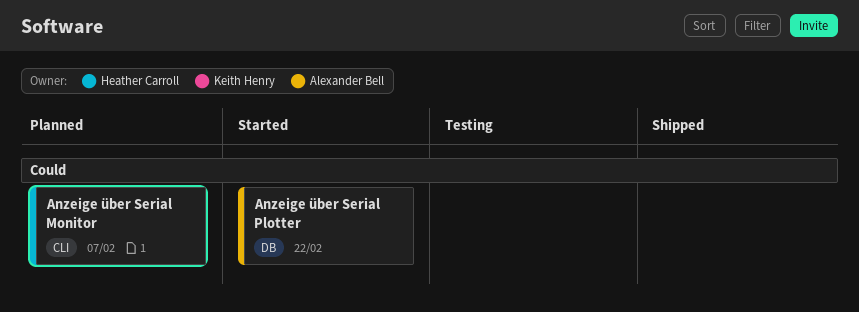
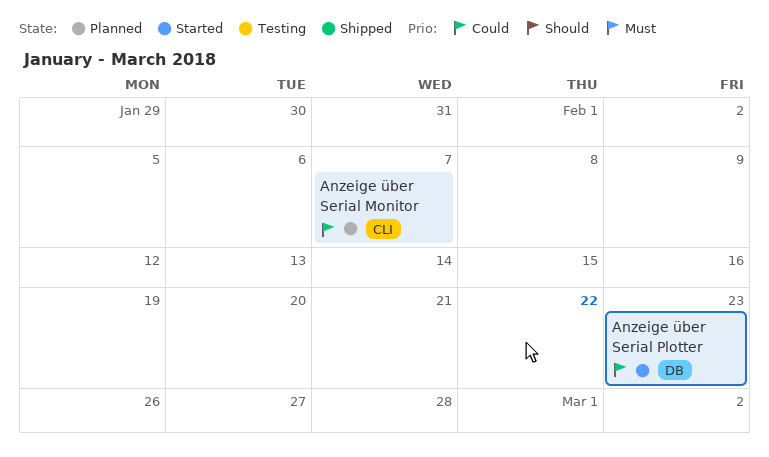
Anzeige über Serial Plotter, due: Feb 22 -> Feb 23

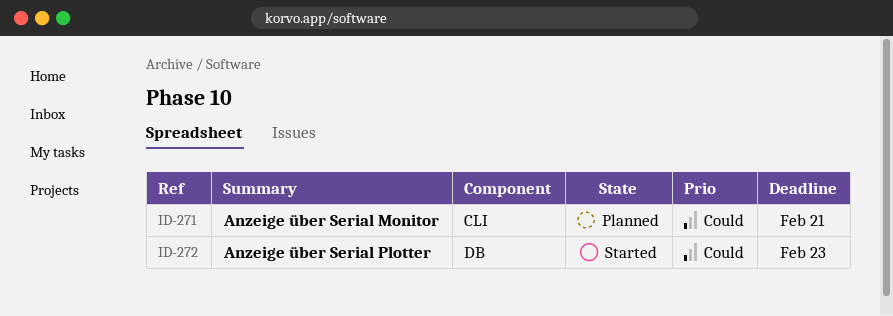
Anzeige über Serial Monitor, due: Feb 7 -> Feb 21

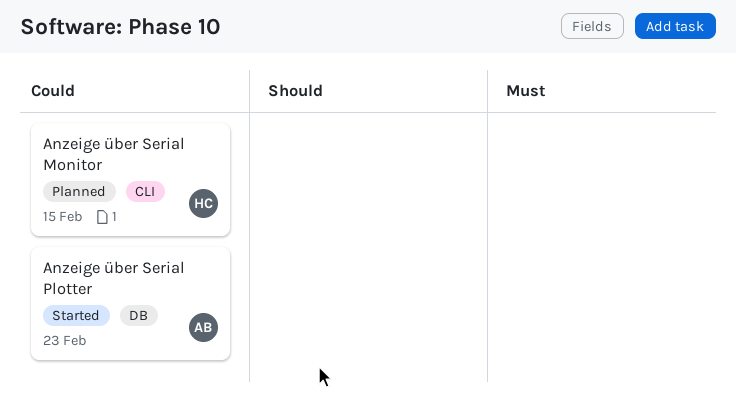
Anzeige über Serial Monitor, due: Feb 21 -> Feb 15

